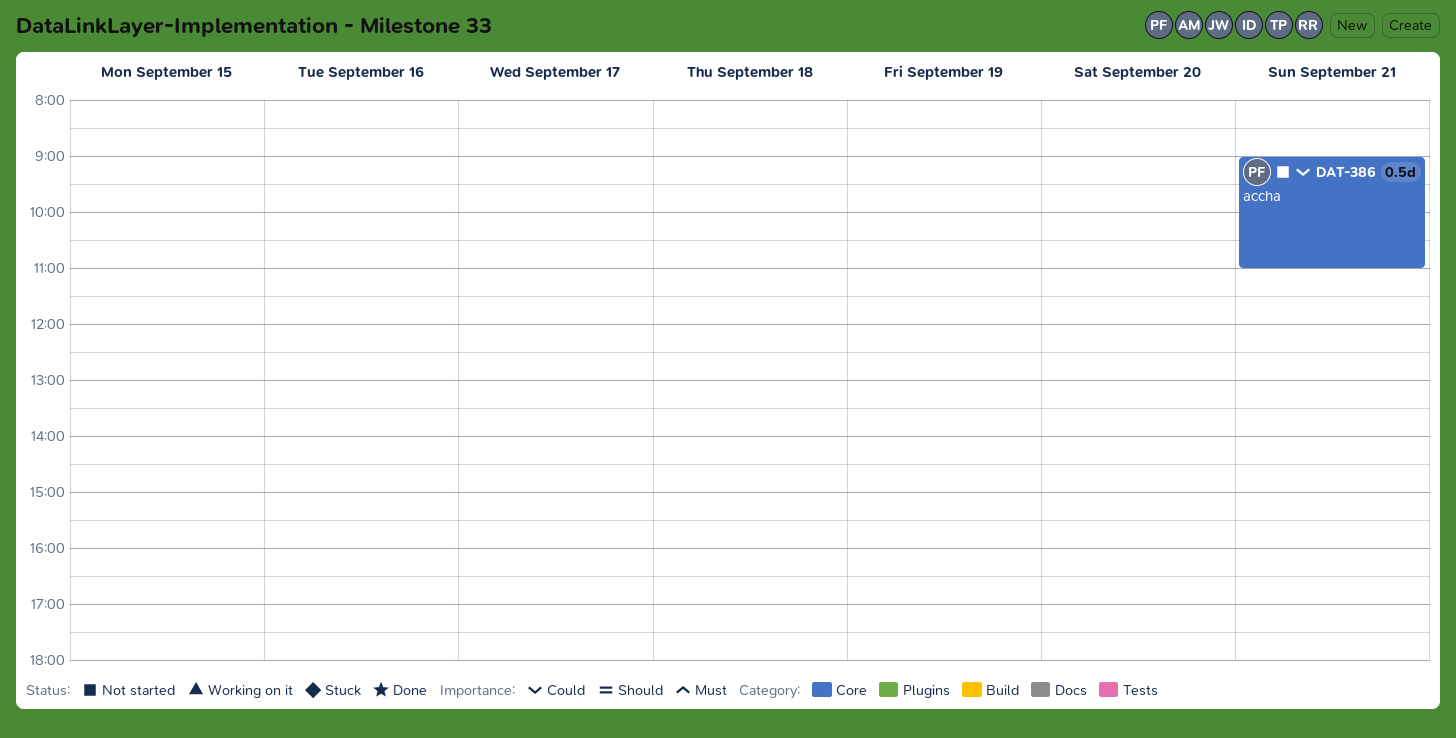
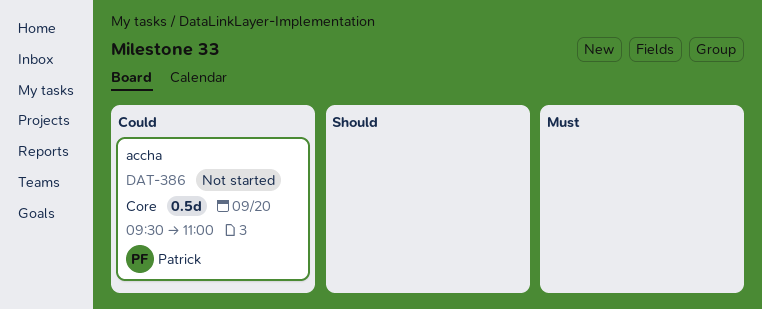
DAT-386, day: Sep 21 -> Sep 20
DAT-386, begins: 09:00 -> 09:30

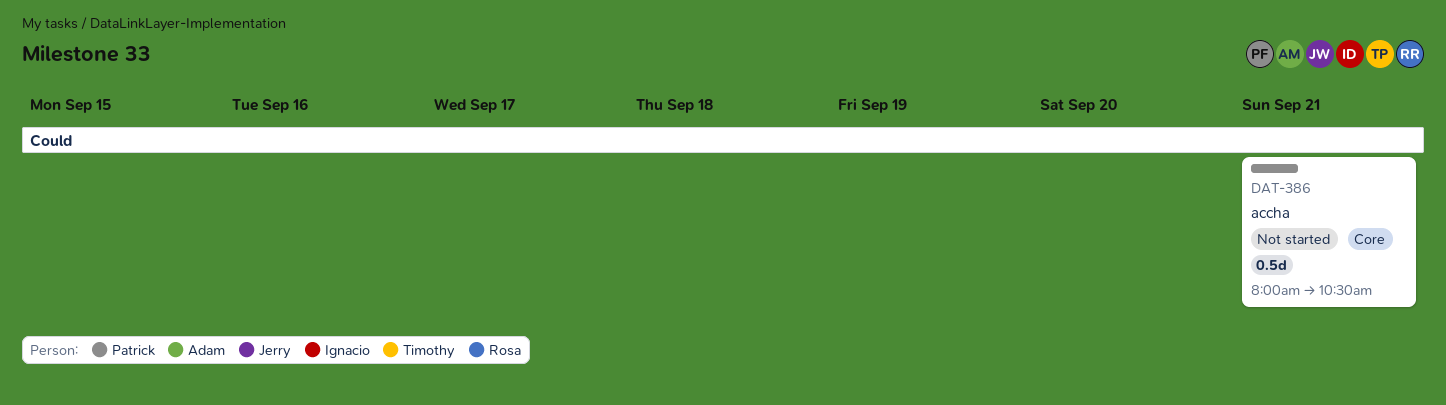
DAT-386, day: Sep 20 -> Sep 21
DAT-386, begins: 09:30 -> 08:00
DAT-386, ends: 11:00 -> 10:30

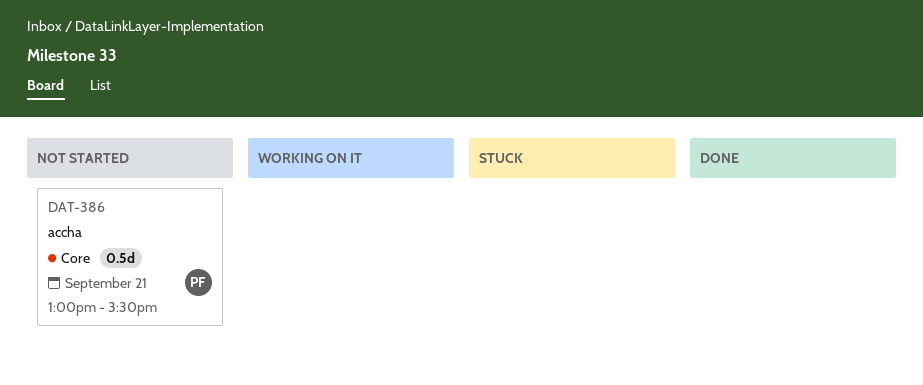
DAT-386, begins: 08:00 -> 13:00
DAT-386, ends: 10:30 -> 15:30

